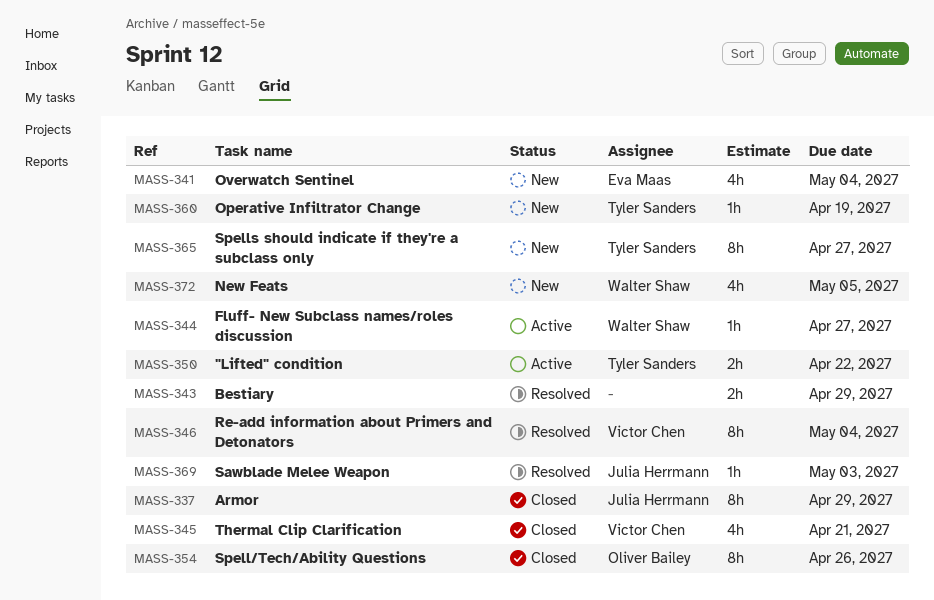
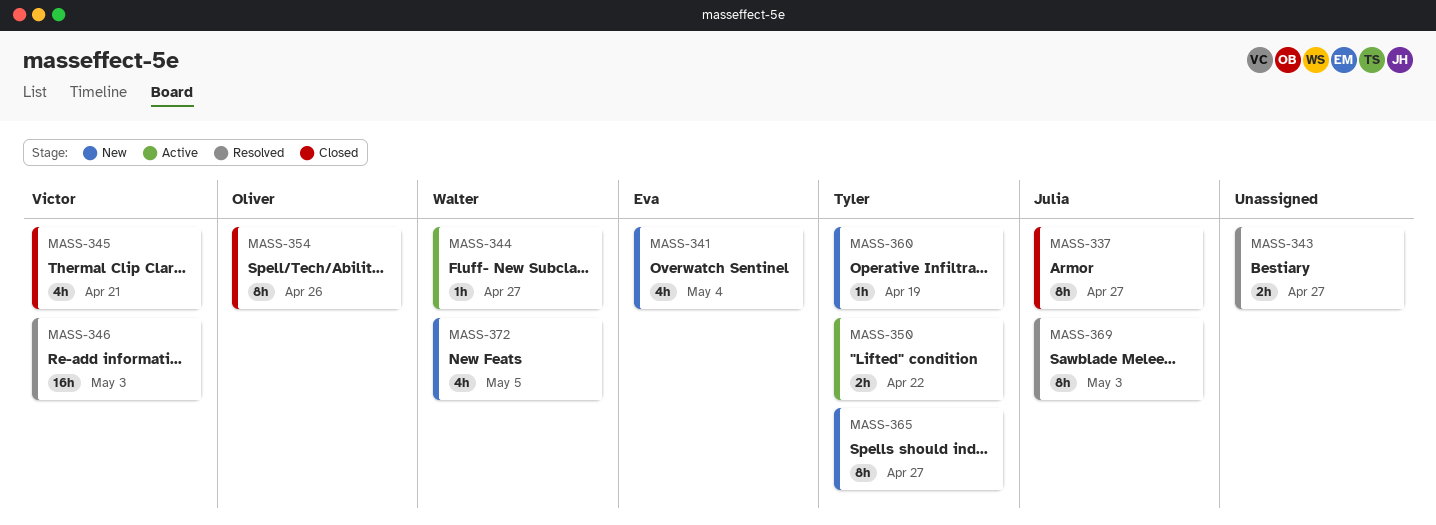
MASS-337, due: Apr 29 -> Apr 27
MASS-343, due: Apr 29 -> Apr 27
MASS-346, estimate: 8h -> 16h
MASS-346, due: May 4 -> May 3
MASS-369, estimate: 1h -> 8h

